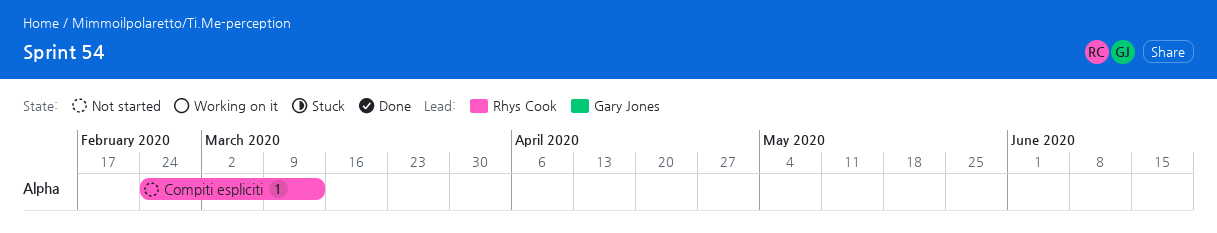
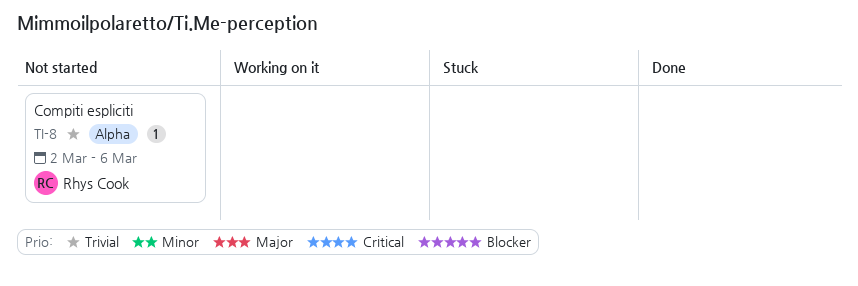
Compiti espliciti, start: Feb 24 -> Mar 2
Compiti espliciti, due: Mar 13 -> Mar 6

